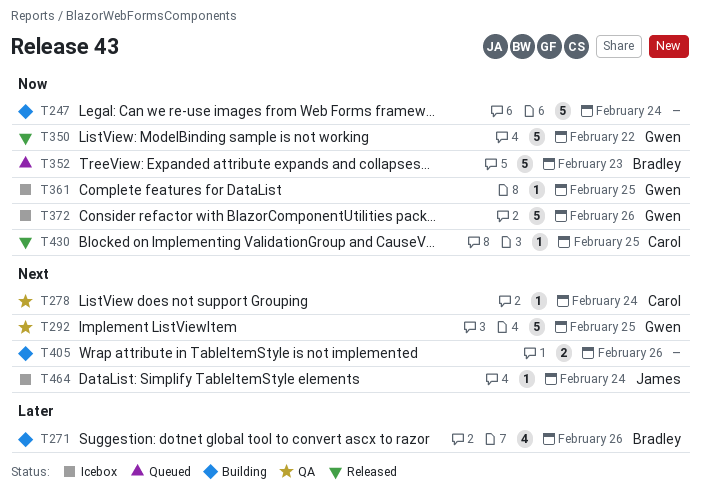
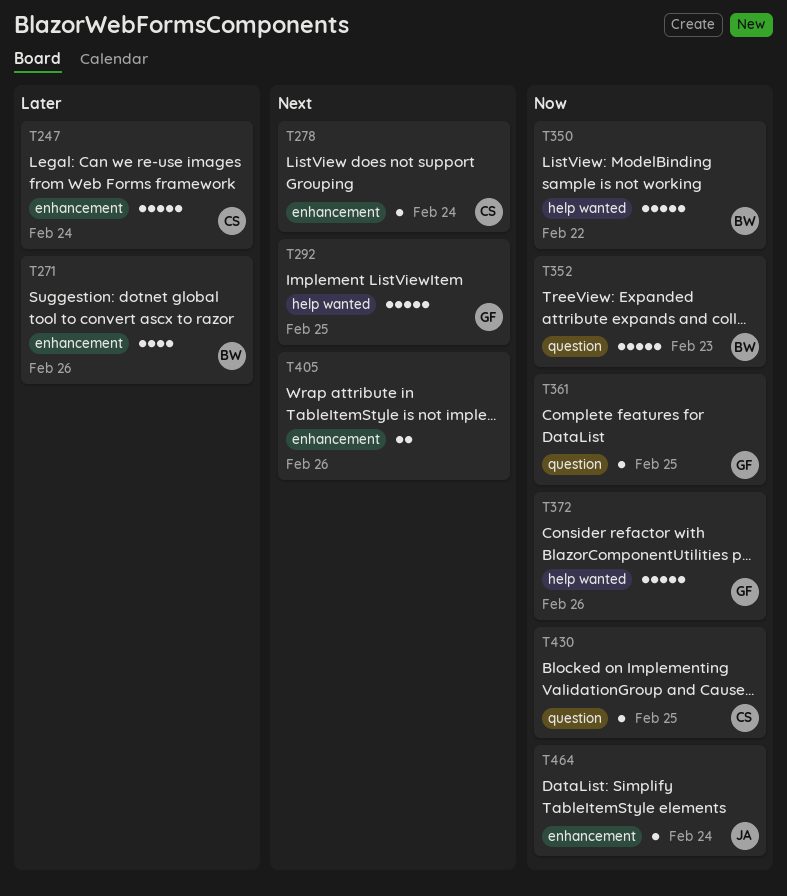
T247, owner: none -> Carol
T247, priority: Now -> Later
T350, owner: Gwen -> Bradley
T464, priority: Next -> Now

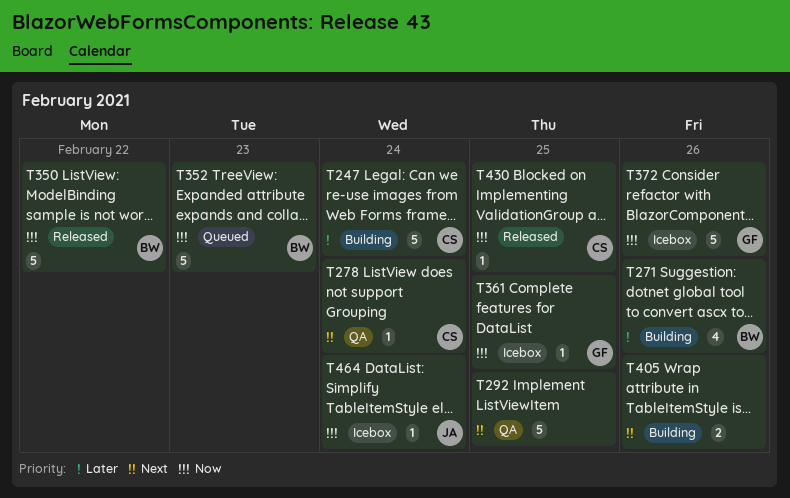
T292, owner: GF -> none

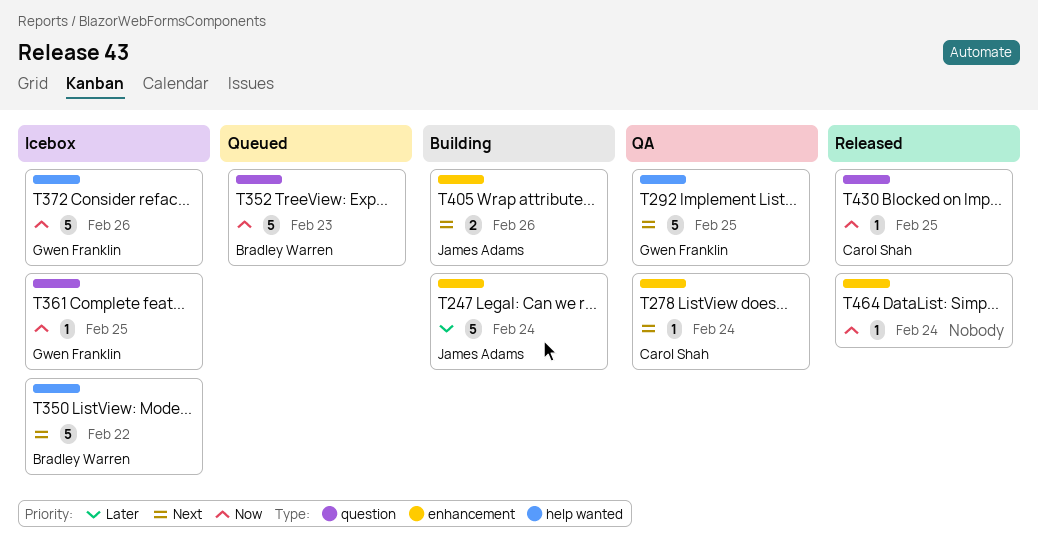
T247, owner: Carol Shah -> James Adams
T271: present -> none
T292, owner: none -> Gwen Franklin
T350, status: Released -> Icebox
T350, priority: Now -> Next
T405, owner: none -> James Adams
T464, status: Icebox -> Released
T464, owner: James Adams -> none

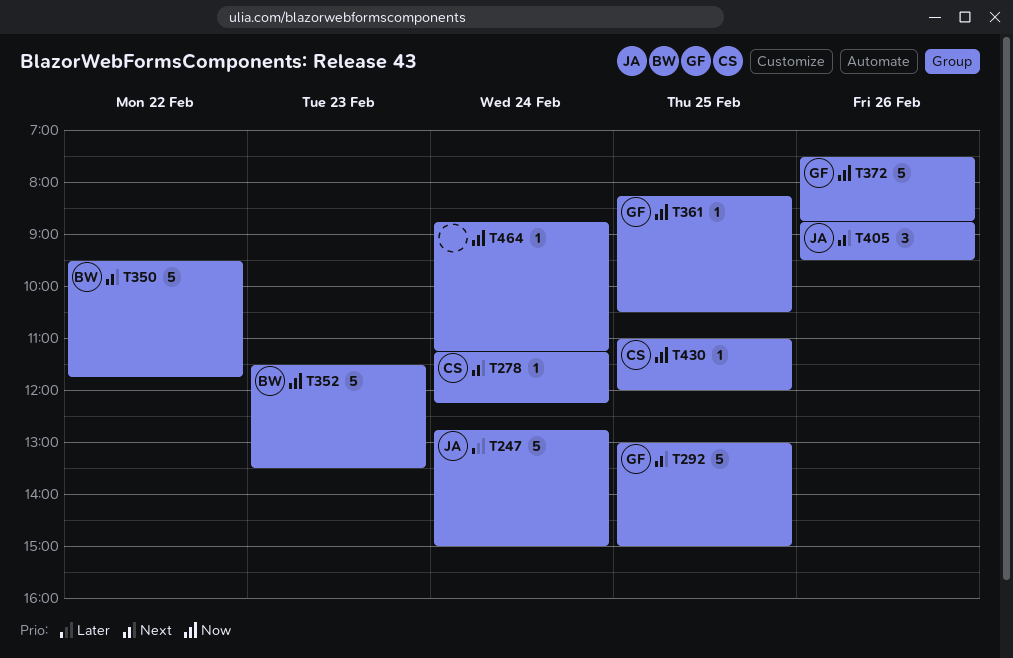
T405, estimate: 2 -> 3

